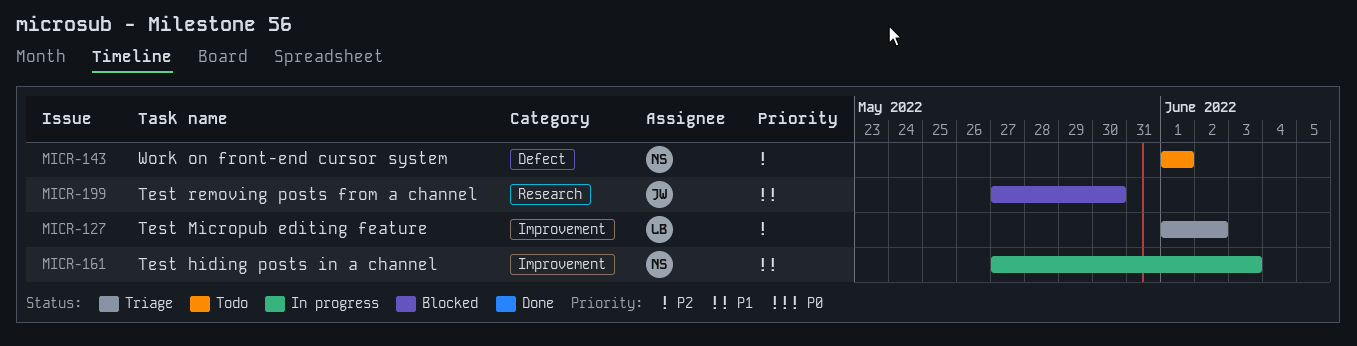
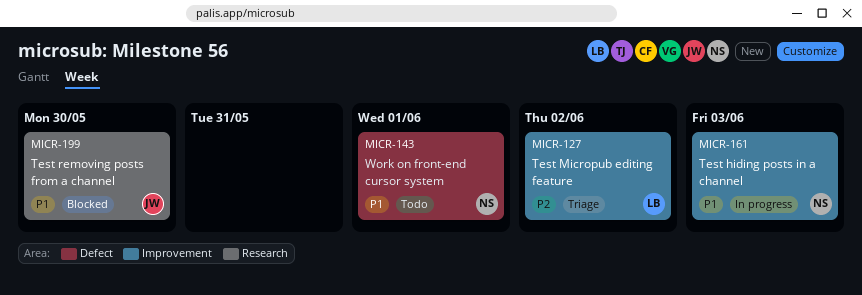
MICR-143, priority: P2 -> P1

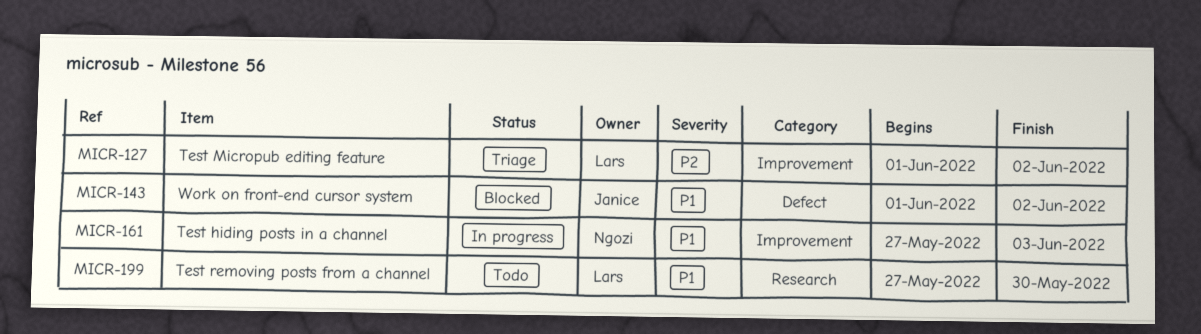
MICR-143, status: Todo -> Blocked
MICR-143, owner: Ngozi -> Janice
MICR-143, due: Jun 1 -> Jun 2
MICR-199, status: Blocked -> Todo
MICR-199, owner: Janice -> Lars

